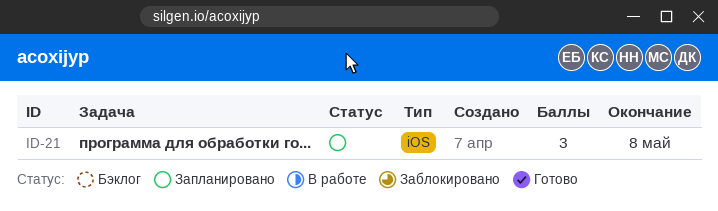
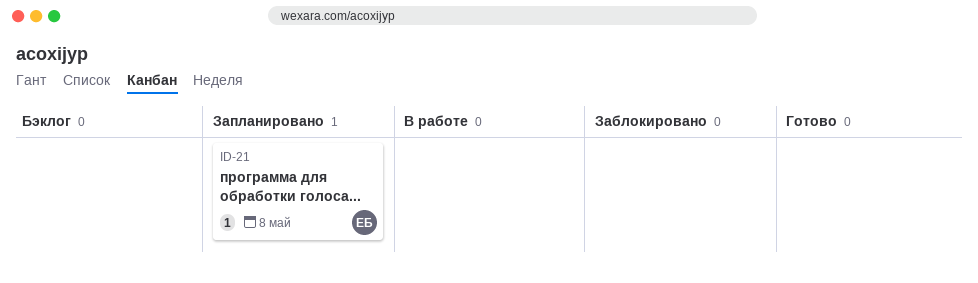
ID-21, estimate: 3 -> 1

